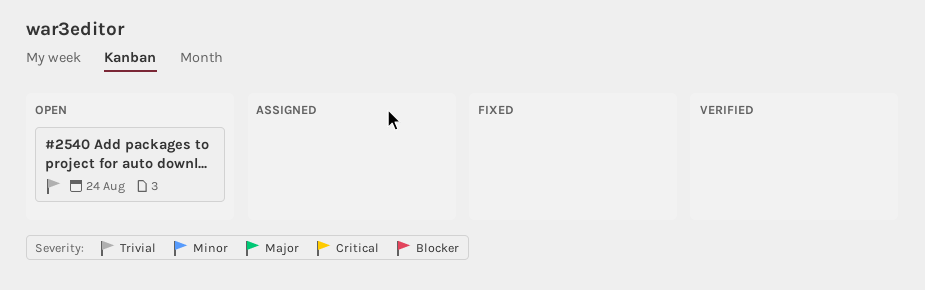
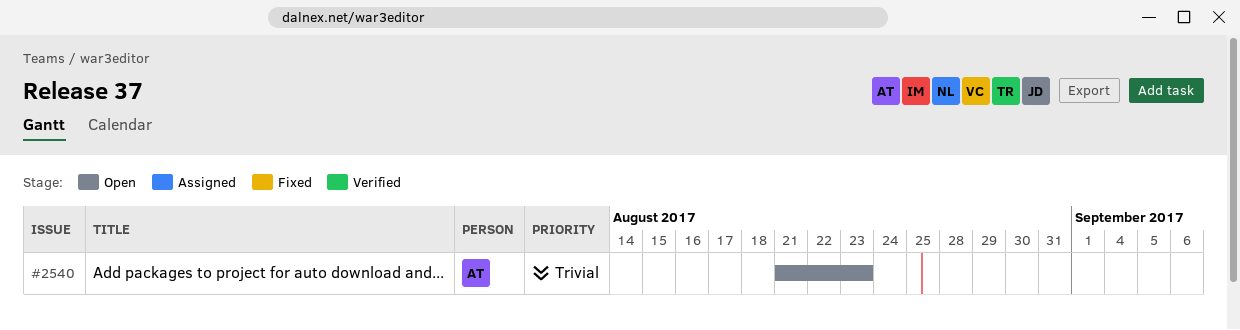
#2540, due: Aug 24 -> Aug 23

